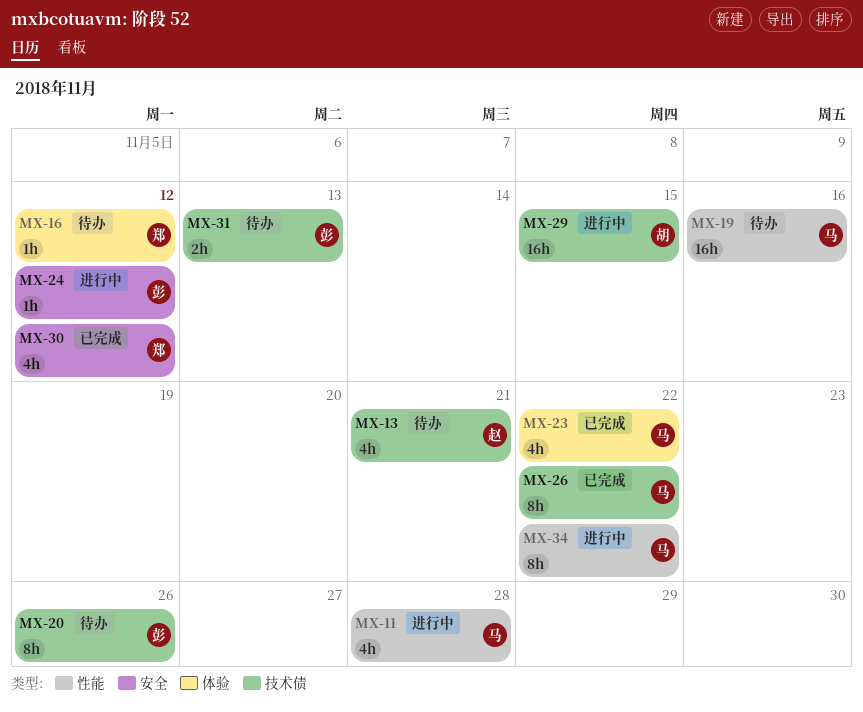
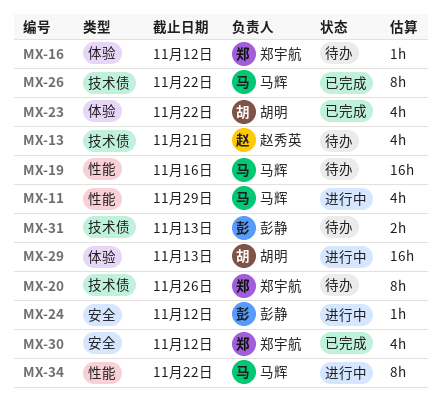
MX-11, due: Nov 28 -> Nov 29
MX-20, owner: 彭静 -> 郑宇航
MX-23, owner: 马辉 -> 胡明
MX-29, label: 技术债 -> 体验
MX-29, due: Nov 15 -> Nov 13

